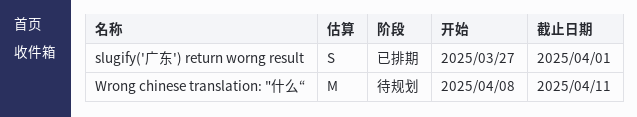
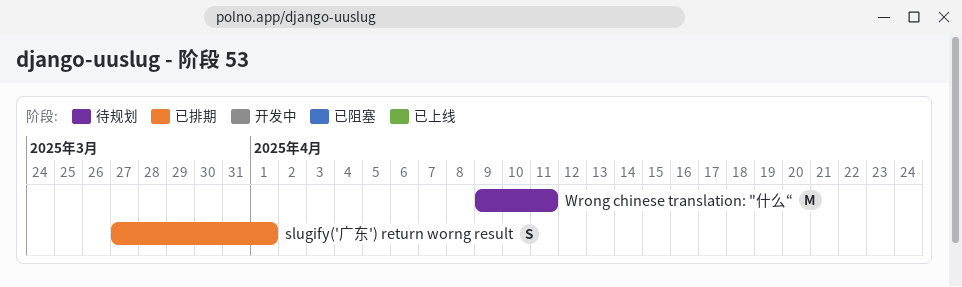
Wrong chinese translation: "什么“, start: Apr 8 -> Apr 9

